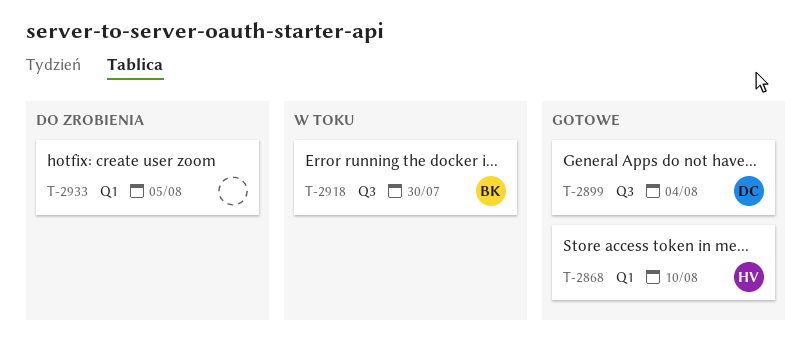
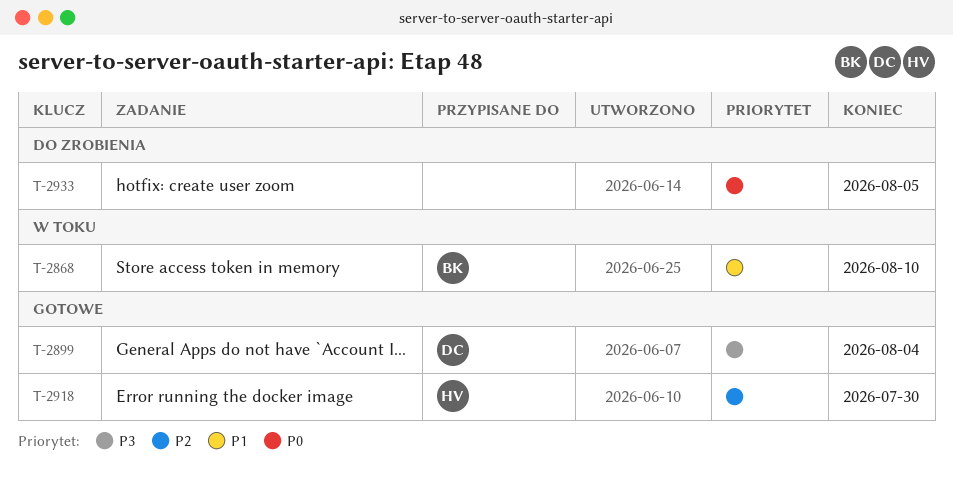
T-2868, status: Gotowe -> W toku
T-2868, owner: HV -> BK
T-2918, status: W toku -> Gotowe
T-2918, owner: BK -> HV

